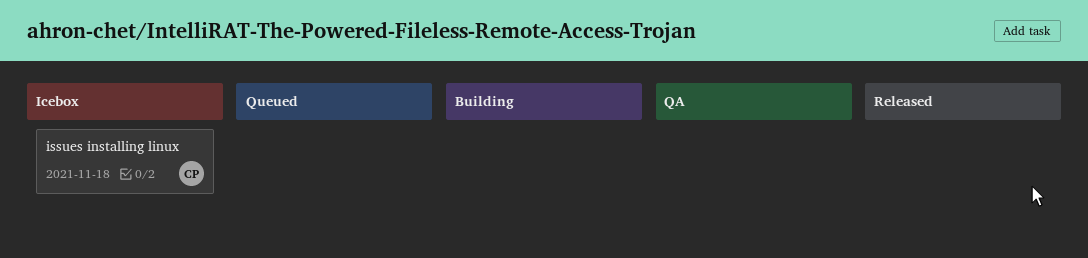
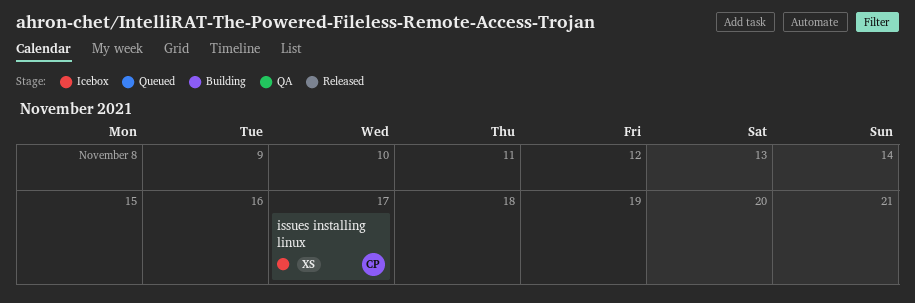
issues installing linux, due: Nov 18 -> Nov 17

